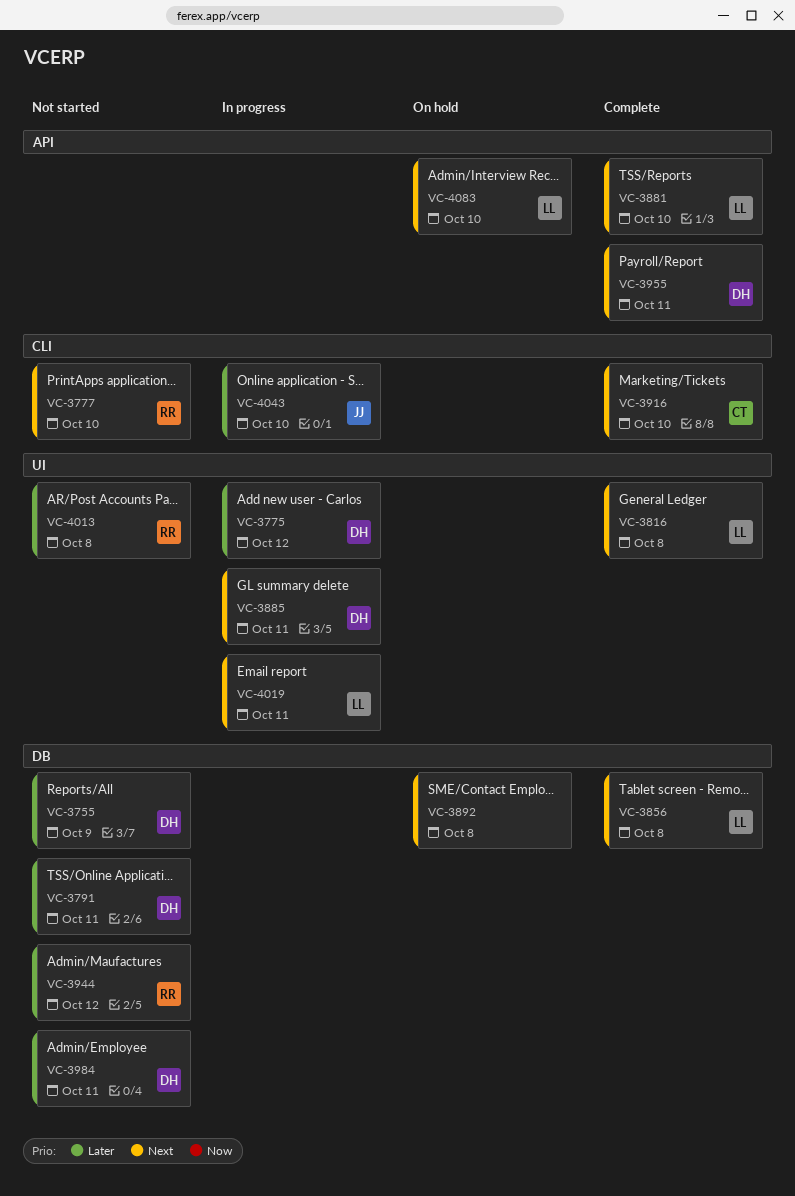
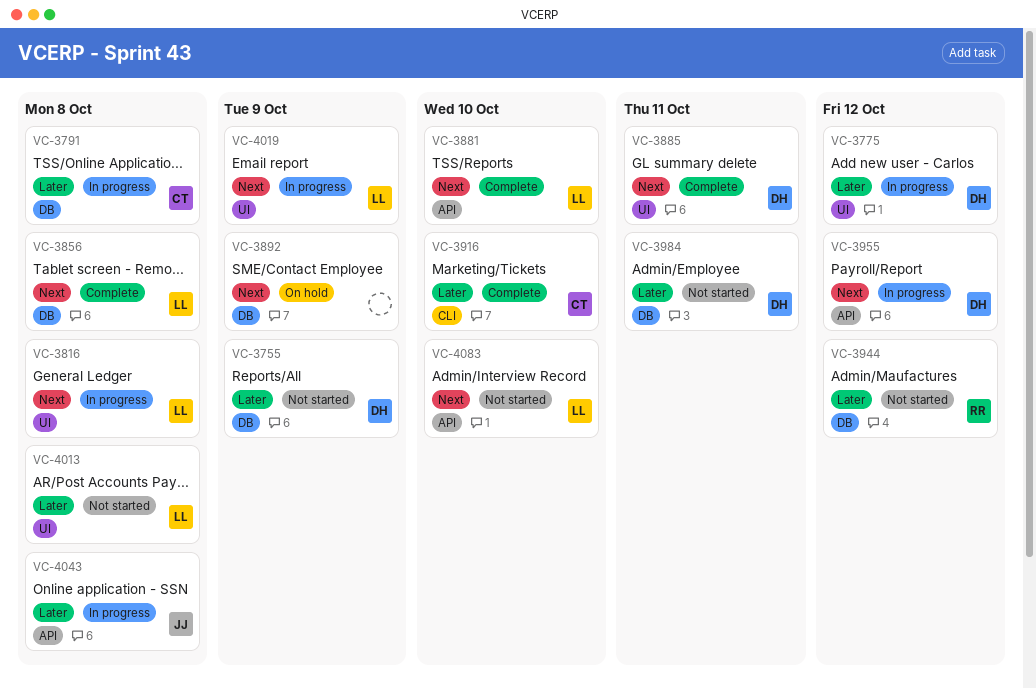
VC-3777: present -> none
VC-3791, status: Not started -> In progress
VC-3791, owner: DH -> CT
VC-3791, due: Oct 11 -> Oct 8
VC-3816, status: Complete -> In progress
VC-3885, status: In progress -> Complete
VC-3892, due: Oct 8 -> Oct 9
VC-3916, priority: Next -> Later
VC-3955, status: Complete -> In progress
VC-3955, due: Oct 11 -> Oct 12
VC-4013, owner: RR -> LL
VC-4019, due: Oct 11 -> Oct 9
VC-4043, label: CLI -> API
VC-4043, due: Oct 10 -> Oct 8
VC-4083, status: On hold -> Not started

